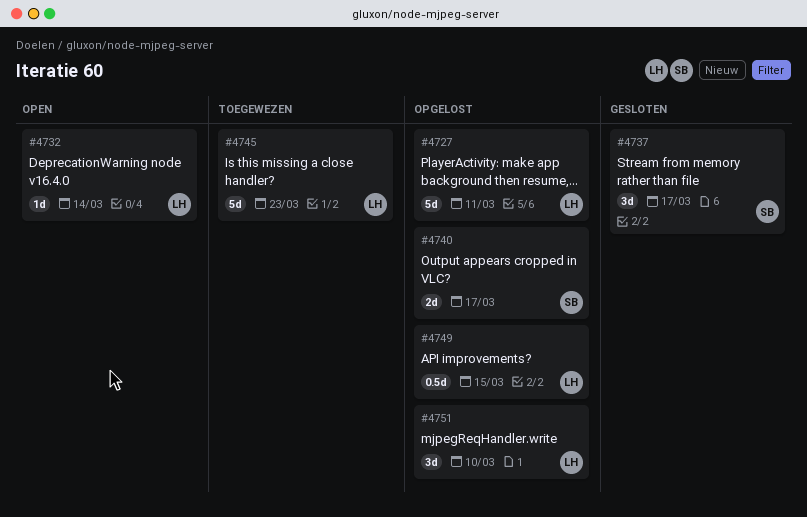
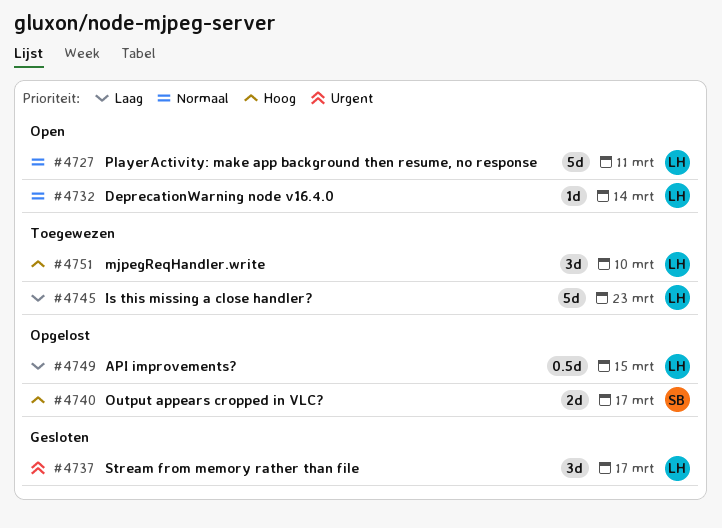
#4727, status: Opgelost -> Open
#4737, owner: SB -> LH
#4751, status: Opgelost -> Toegewezen

